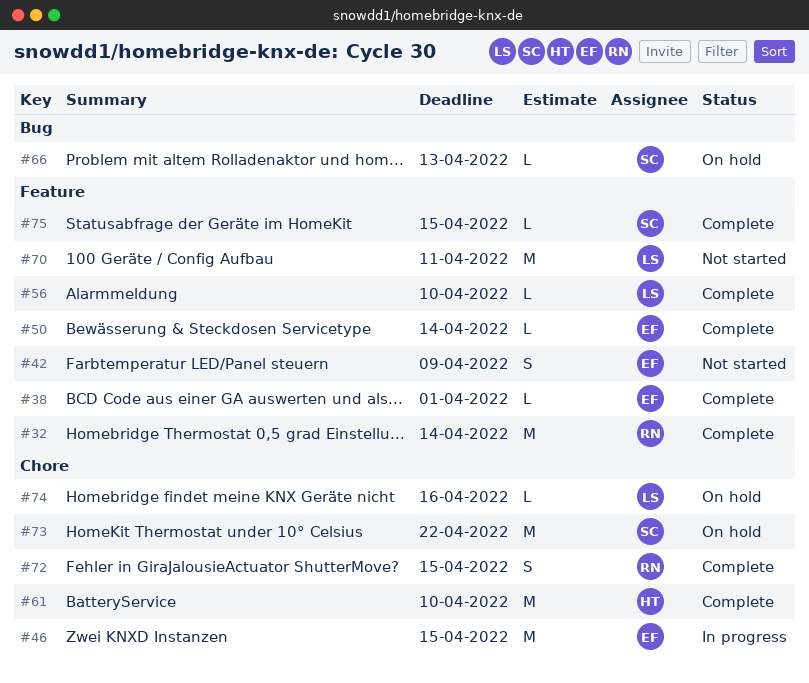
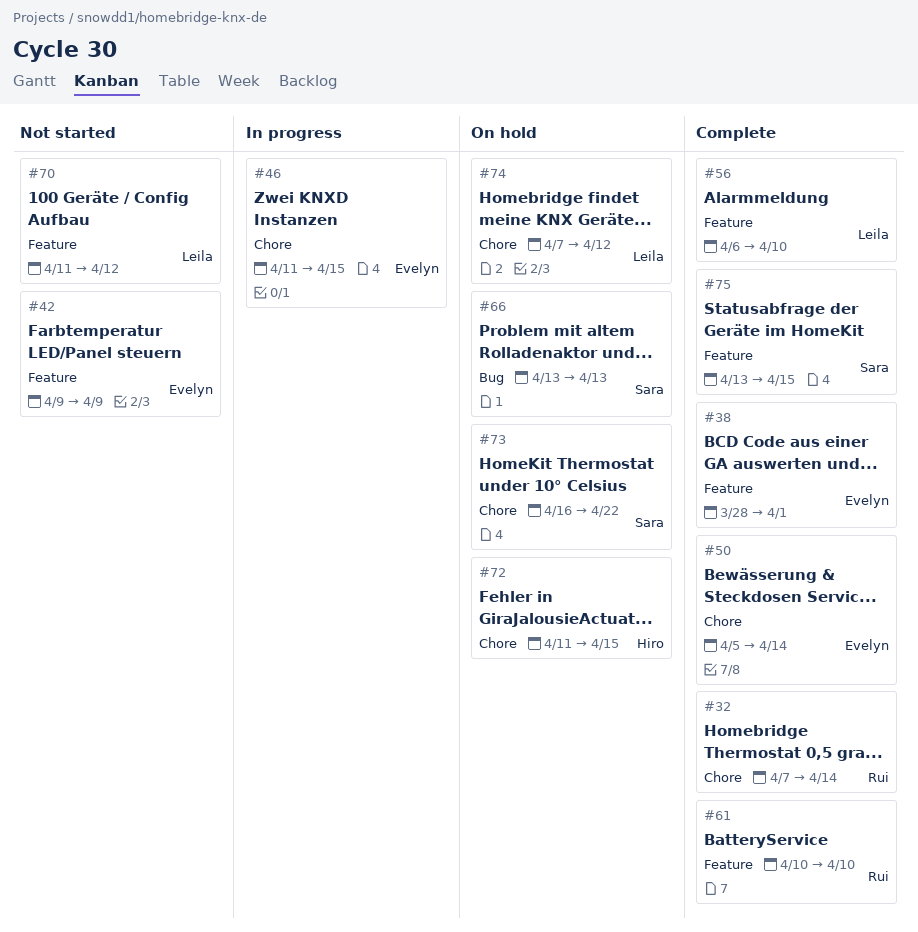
#32, label: Feature -> Chore
#50, label: Feature -> Chore
#61, owner: Hiro -> Rui
#61, label: Chore -> Feature
#70, due: Apr 11 -> Apr 12
#72, status: Complete -> On hold
#72, owner: Rui -> Hiro
#74, due: Apr 16 -> Apr 12

